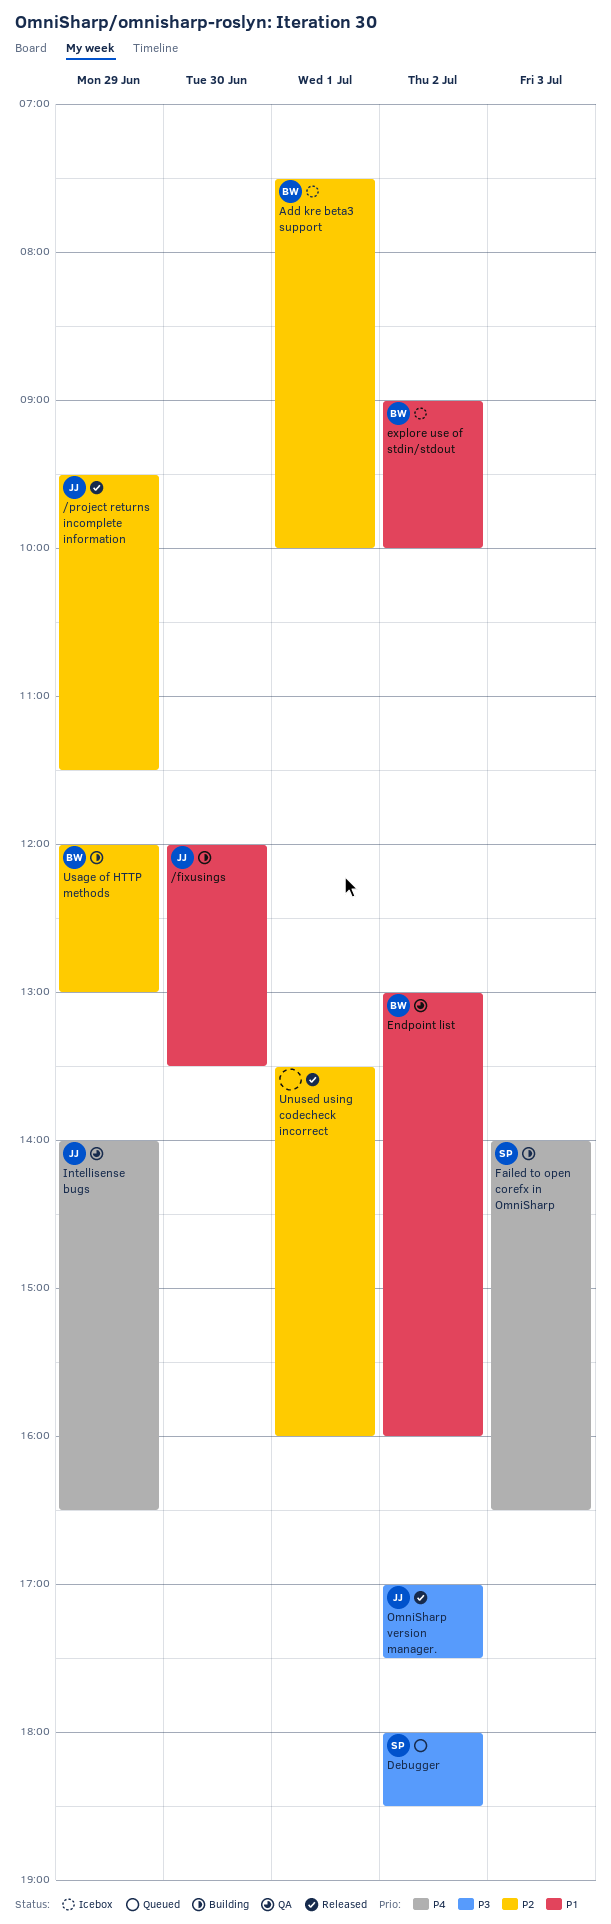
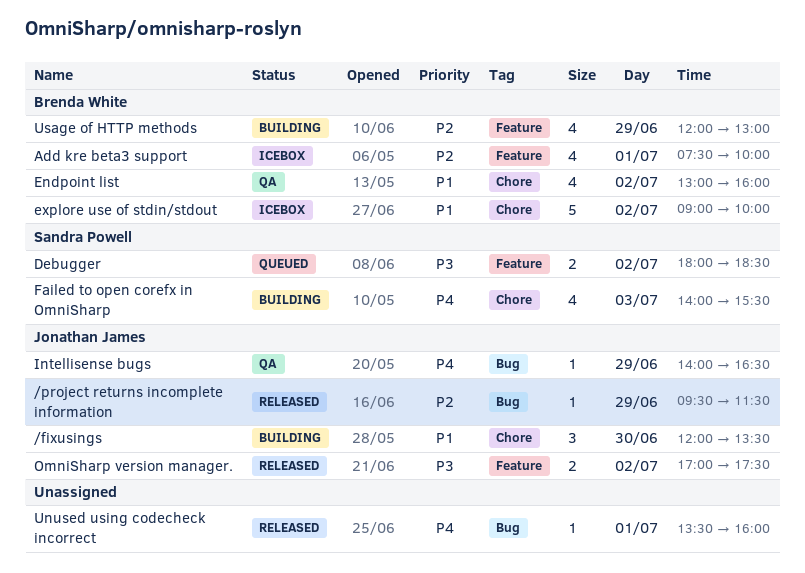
Failed to open corefx in OmniSharp, ends: 16:30 -> 15:30
Unused using codecheck incorrect, priority: P2 -> P4

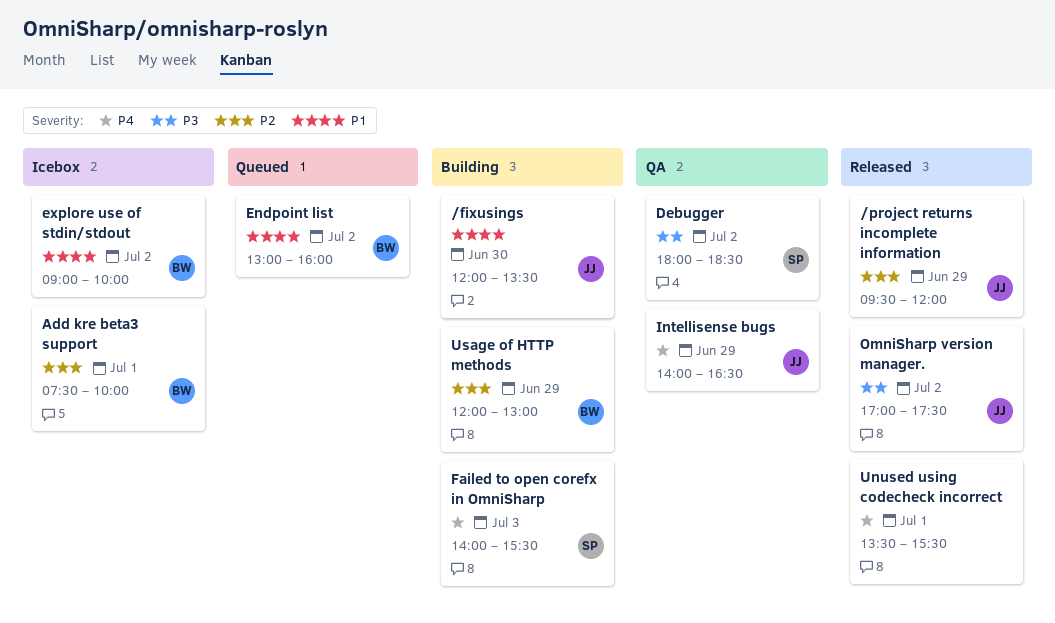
/project returns incomplete information, ends: 11:30 -> 12:00
Debugger, status: Queued -> QA
Endpoint list, status: QA -> Queued
Unused using codecheck incorrect, ends: 16:00 -> 15:30

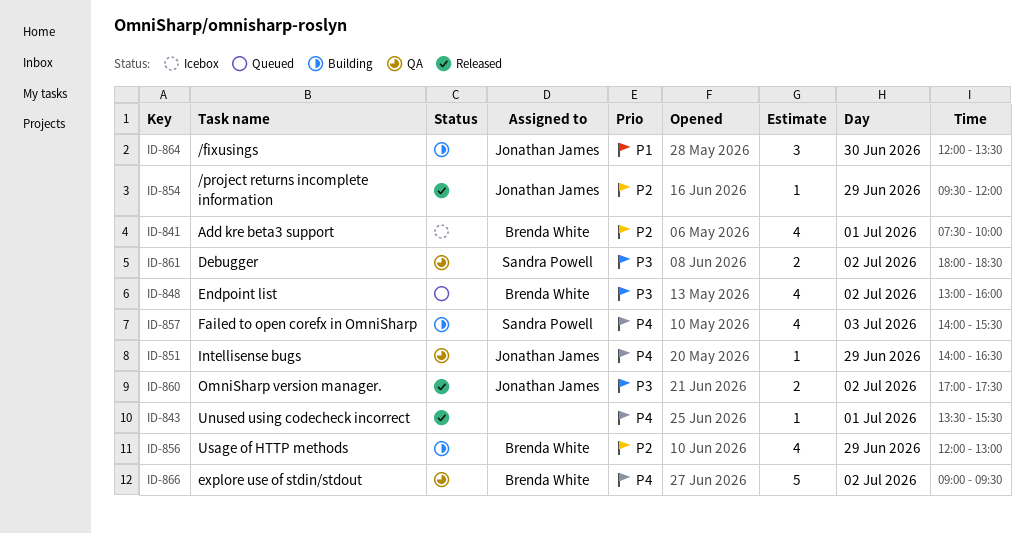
Endpoint list, priority: P1 -> P3
explore use of stdin/stdout, status: Icebox -> QA
explore use of stdin/stdout, priority: P1 -> P4
explore use of stdin/stdout, ends: 10:00 -> 09:30

